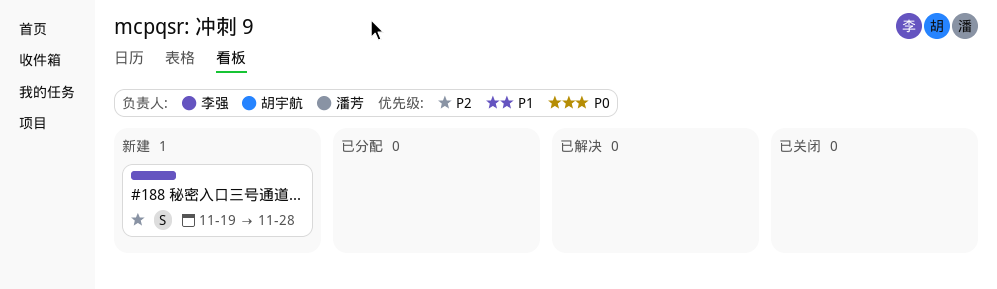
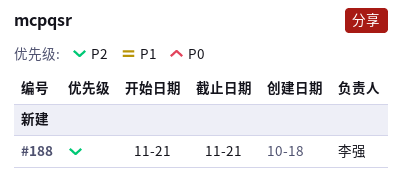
#188, start: Nov 19 -> Nov 21
#188, due: Nov 28 -> Nov 21

